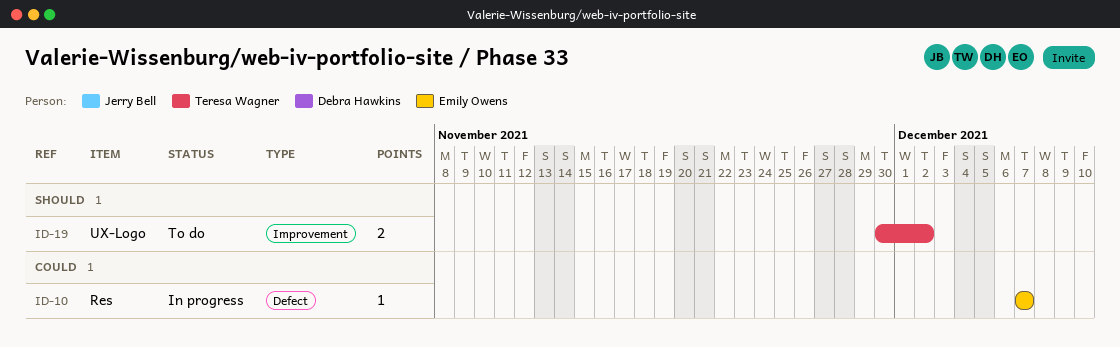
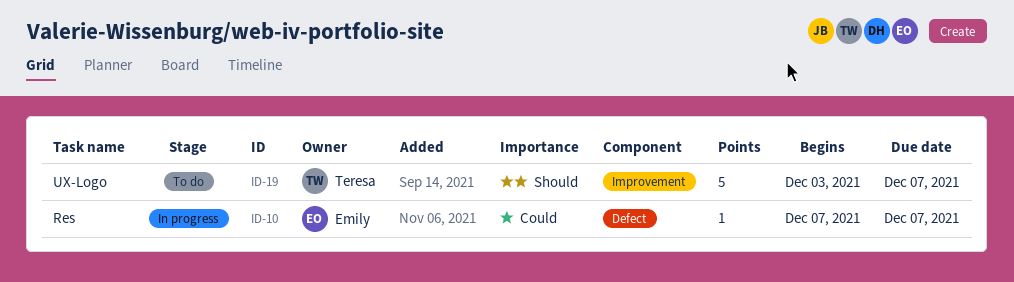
ID-19, estimate: 2 -> 5
ID-19, start: Nov 30 -> Dec 3
ID-19, due: Dec 2 -> Dec 7

